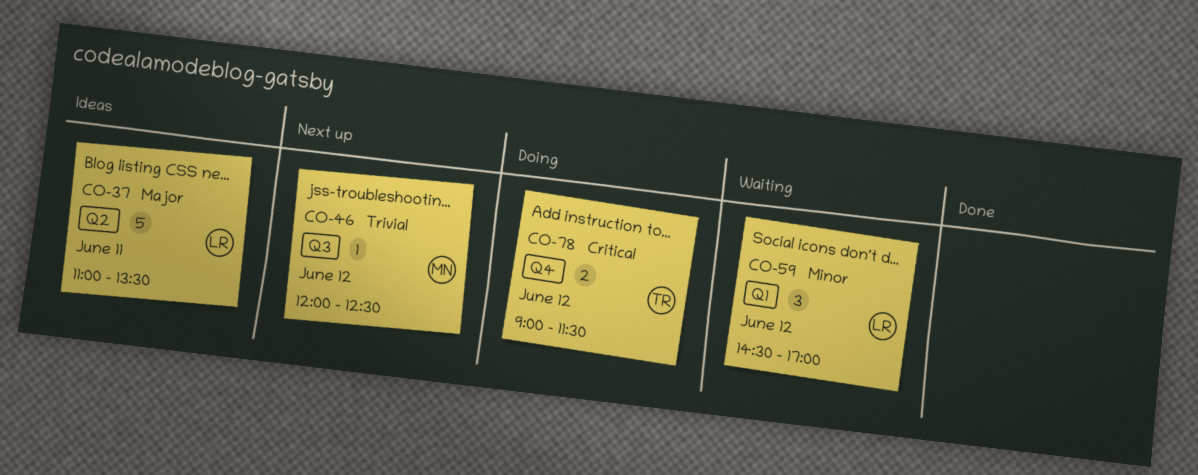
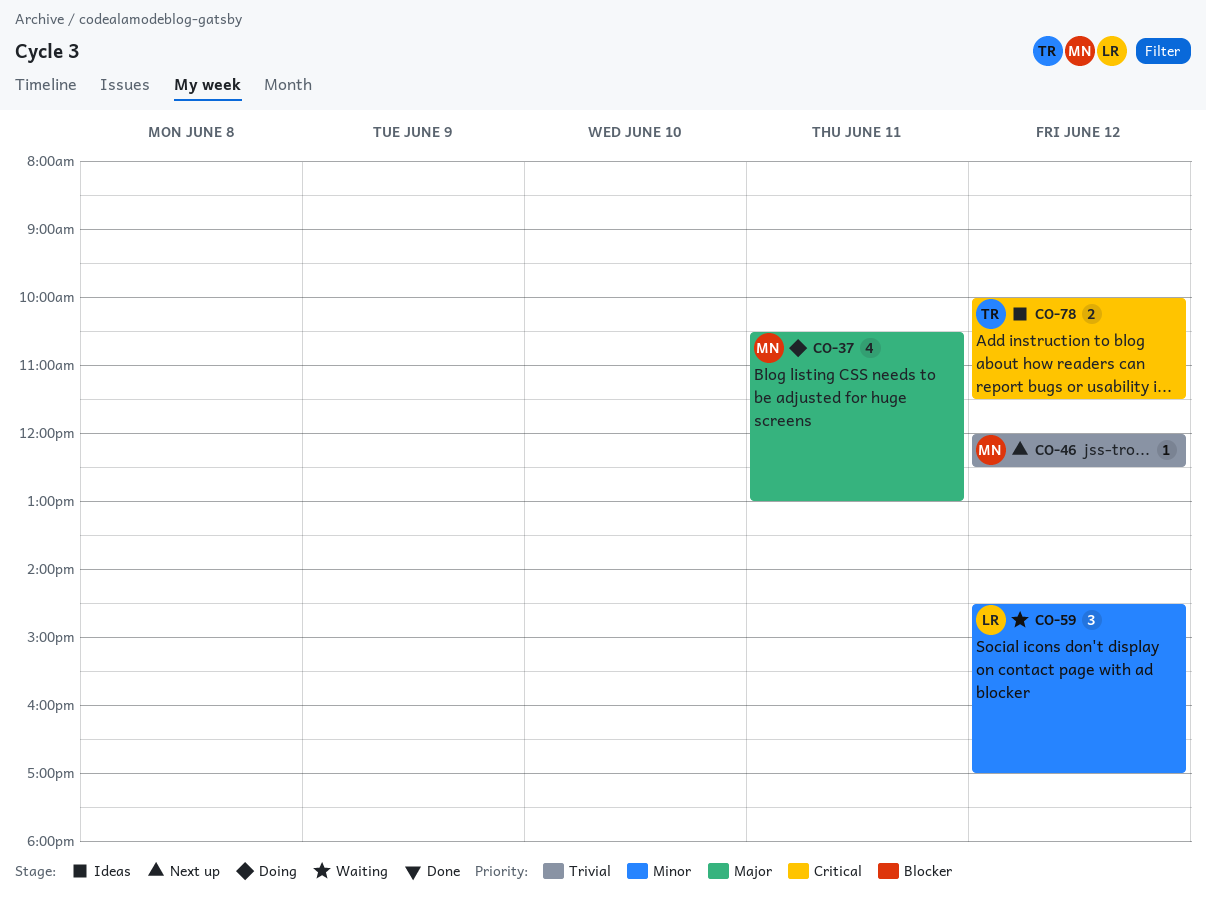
CO-37, status: Ideas -> Doing
CO-37, owner: LR -> MN
CO-37, estimate: 5 -> 4
CO-37, begins: 11:00 -> 10:30
CO-37, ends: 13:30 -> 13:00
CO-78, status: Doing -> Ideas
CO-78, begins: 09:00 -> 10:00

